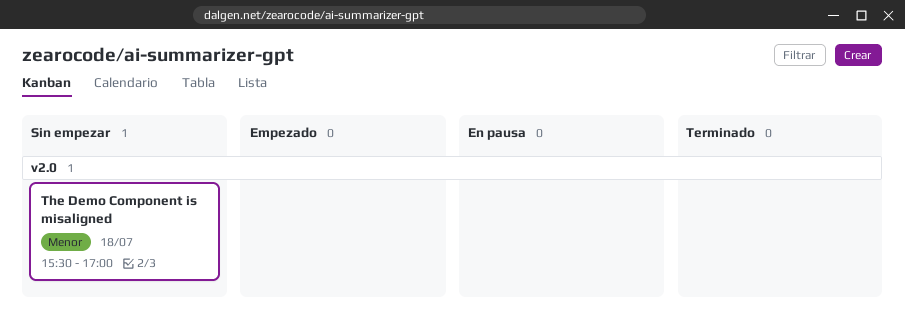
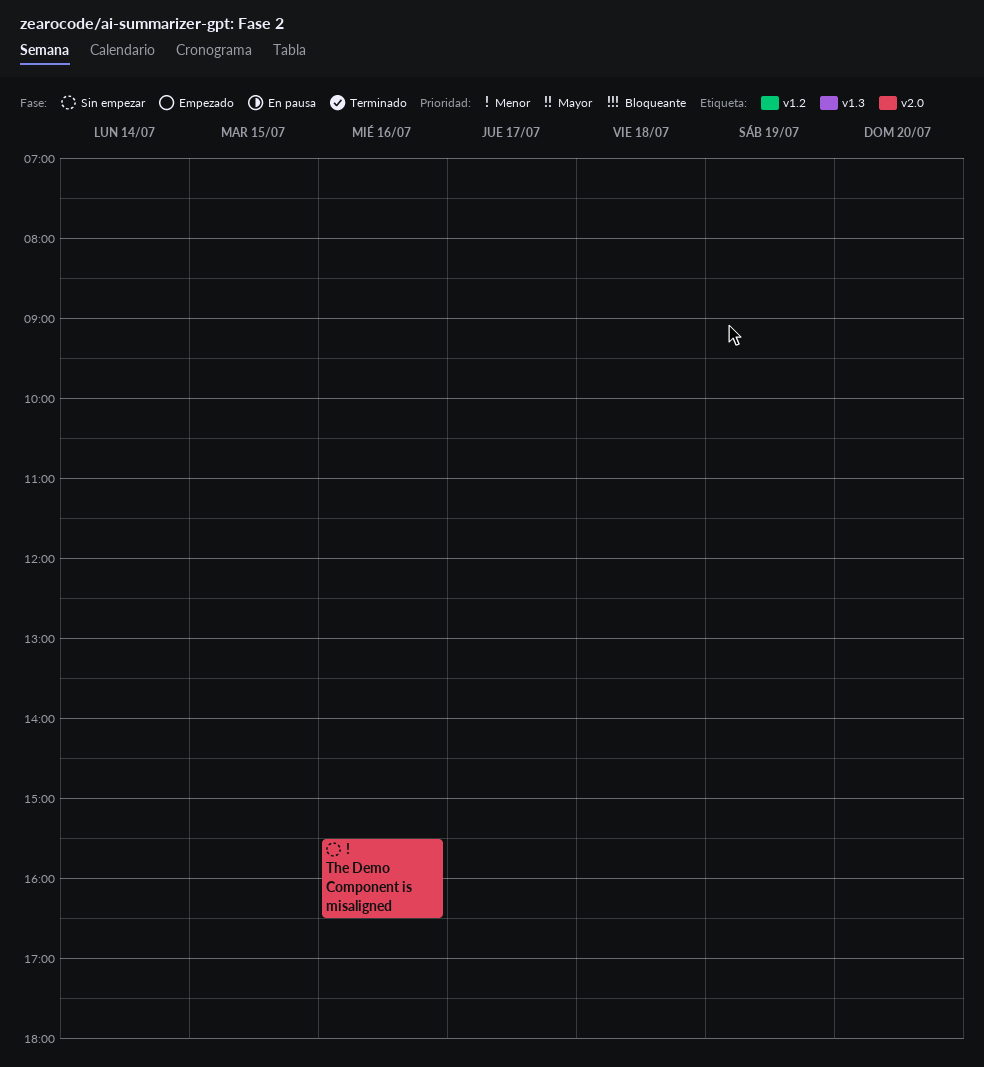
The Demo Component is misaligned, day: Jul 18 -> Jul 16
The Demo Component is misaligned, ends: 17:00 -> 16:30

